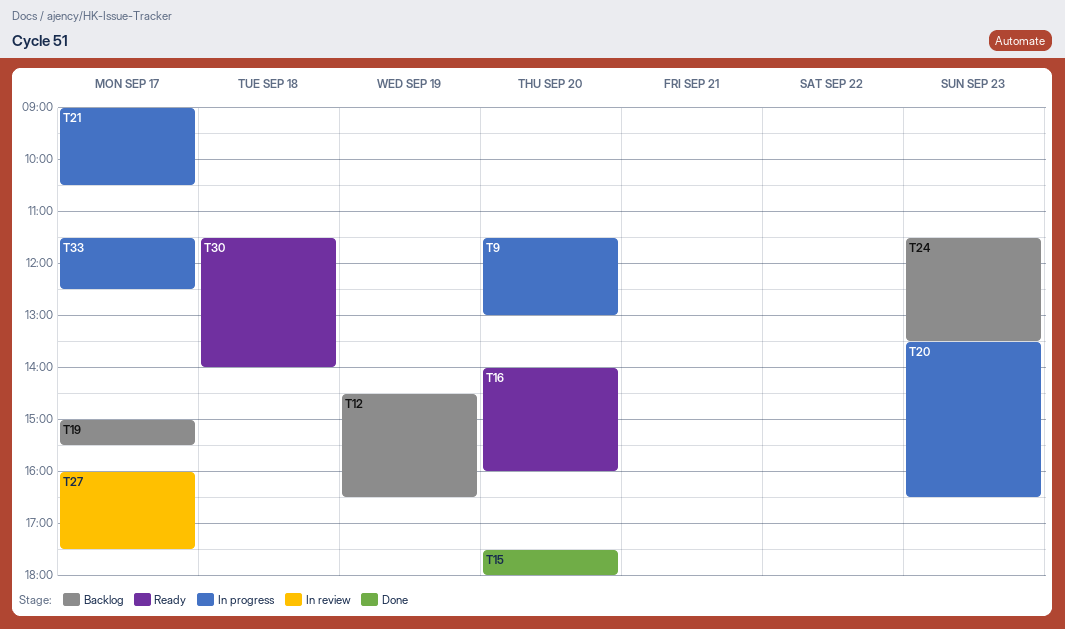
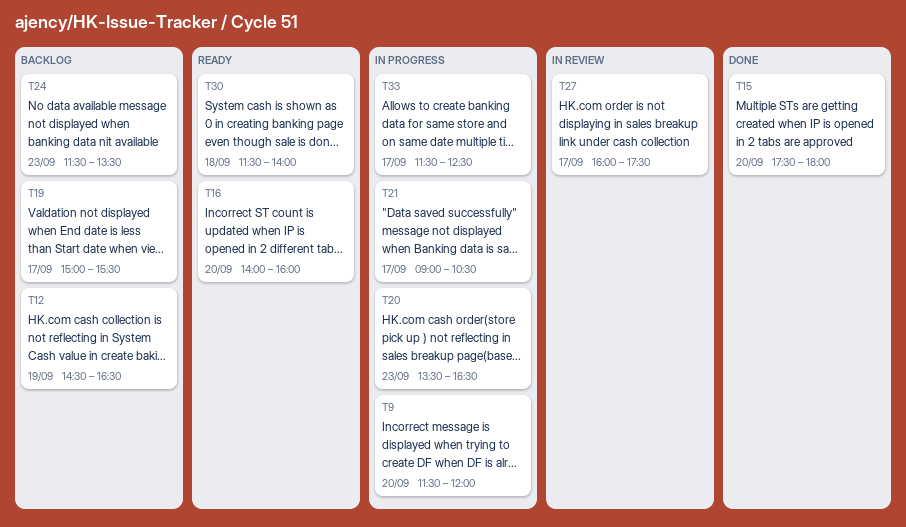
T9, ends: 13:00 -> 12:00

